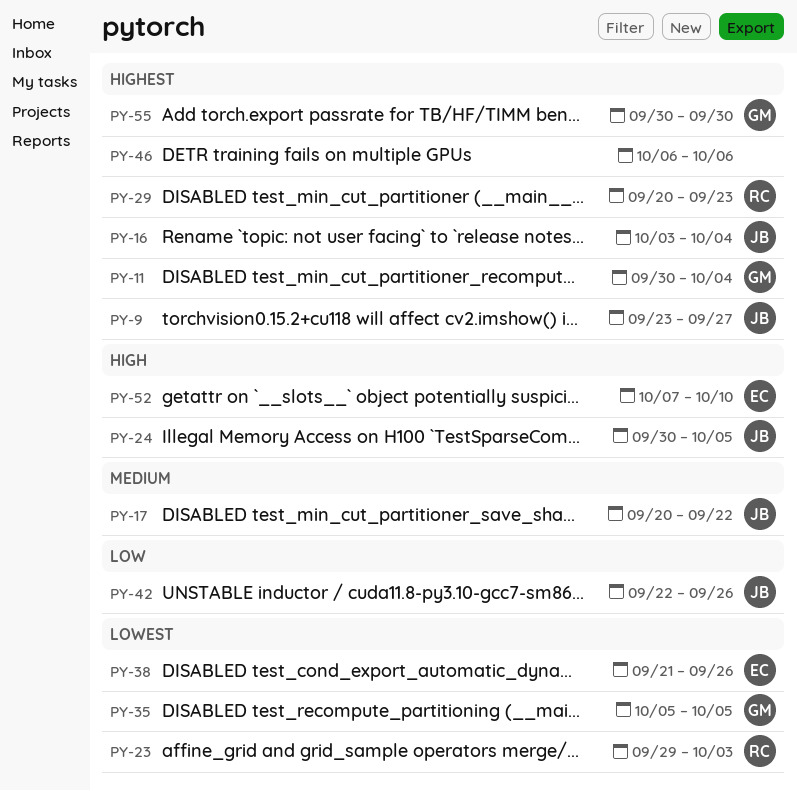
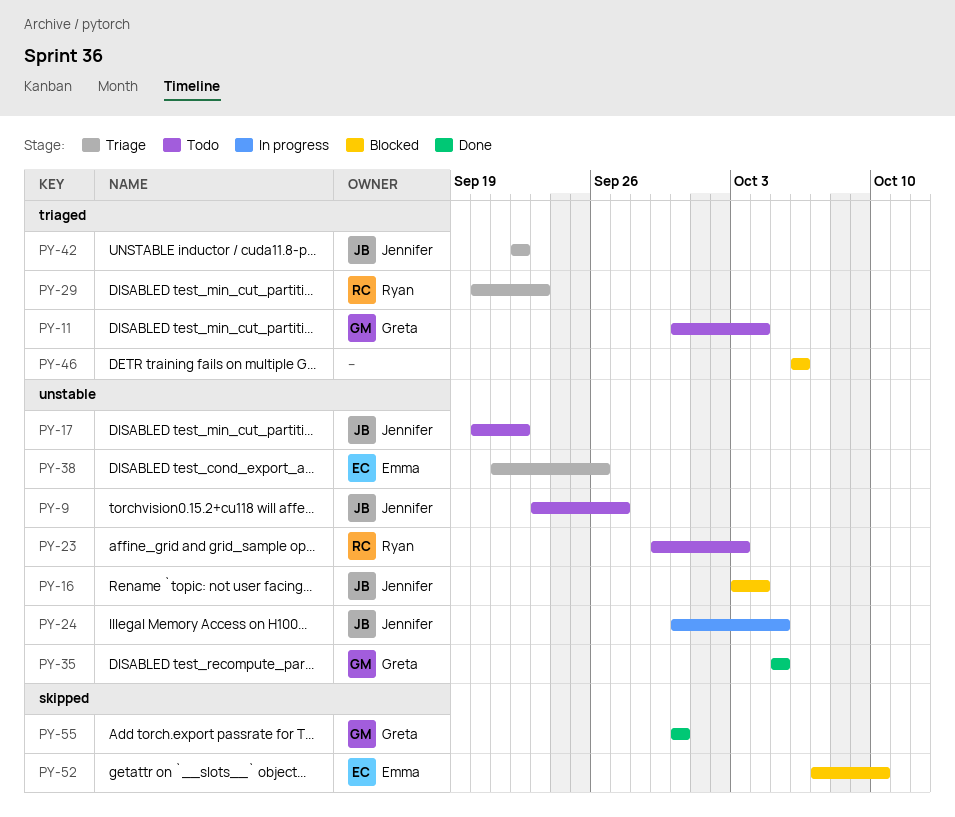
PY-42, due: Sep 26 -> Sep 22

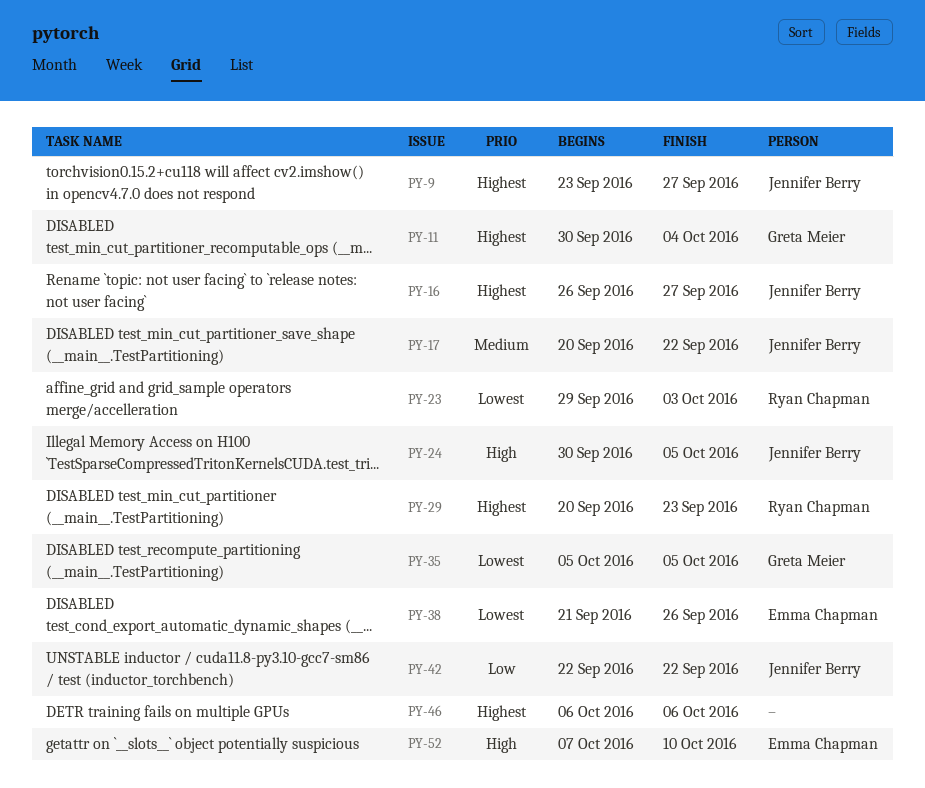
PY-16, start: Oct 3 -> Sep 26
PY-16, due: Oct 4 -> Sep 27
PY-55: present -> none

